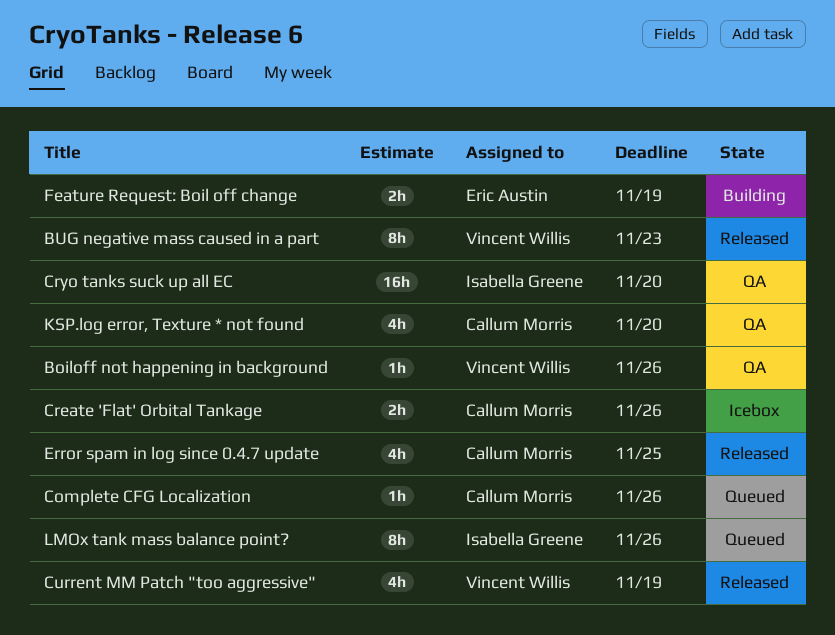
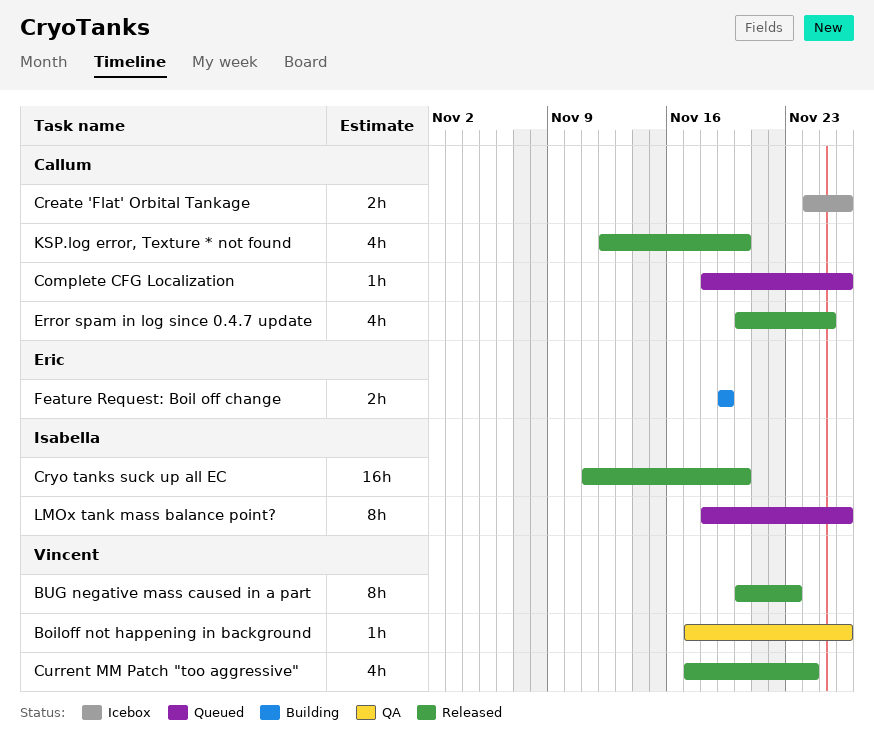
Cryo tanks suck up all EC, status: QA -> Released
Current MM Patch "too aggressive", due: Nov 19 -> Nov 24
KSP.log error, Texture * not found, status: QA -> Released

